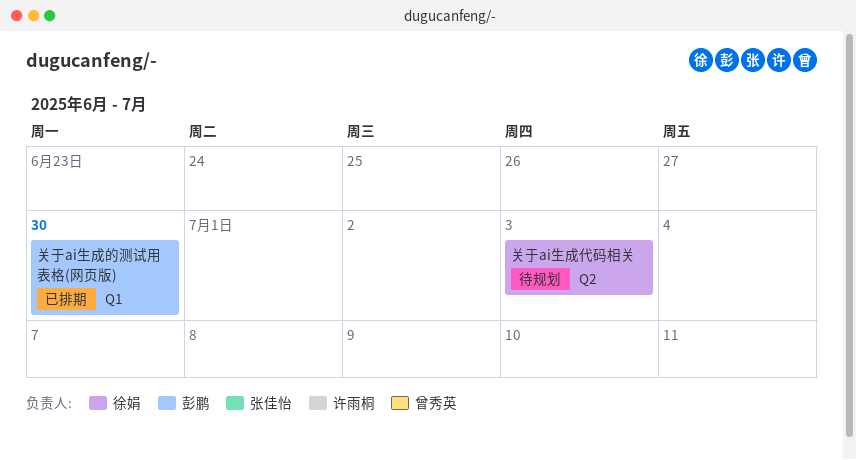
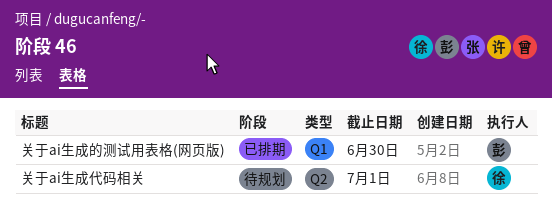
关于ai生成代码相关, due: Jul 3 -> Jul 1

